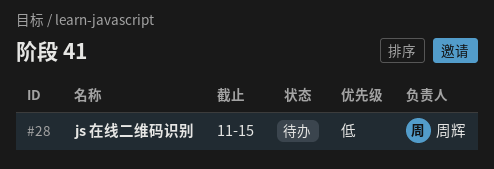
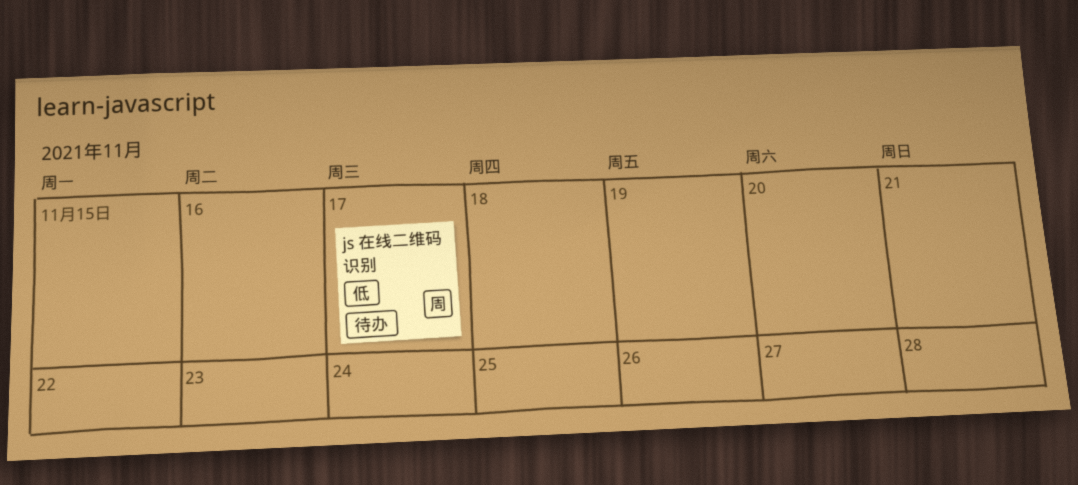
js 在线二维码识别, due: Nov 15 -> Nov 17

